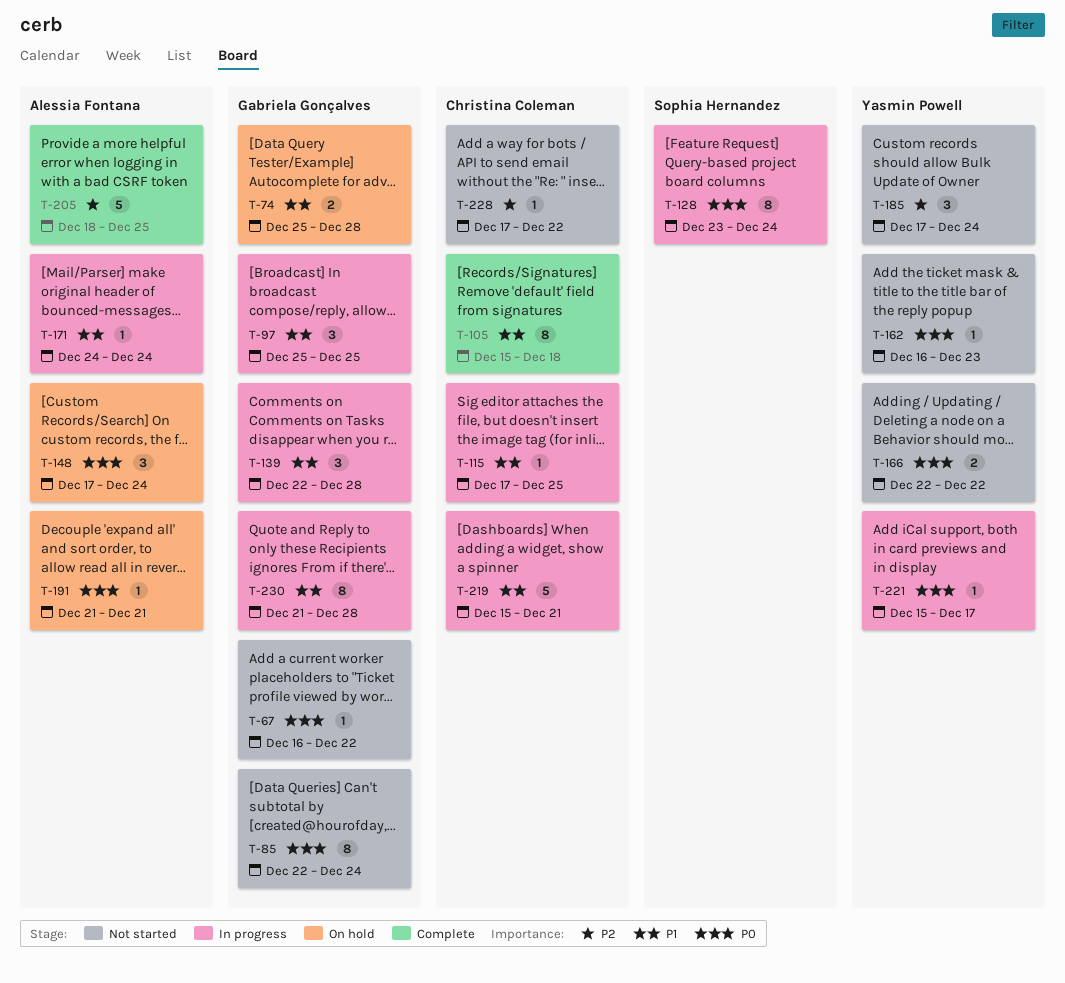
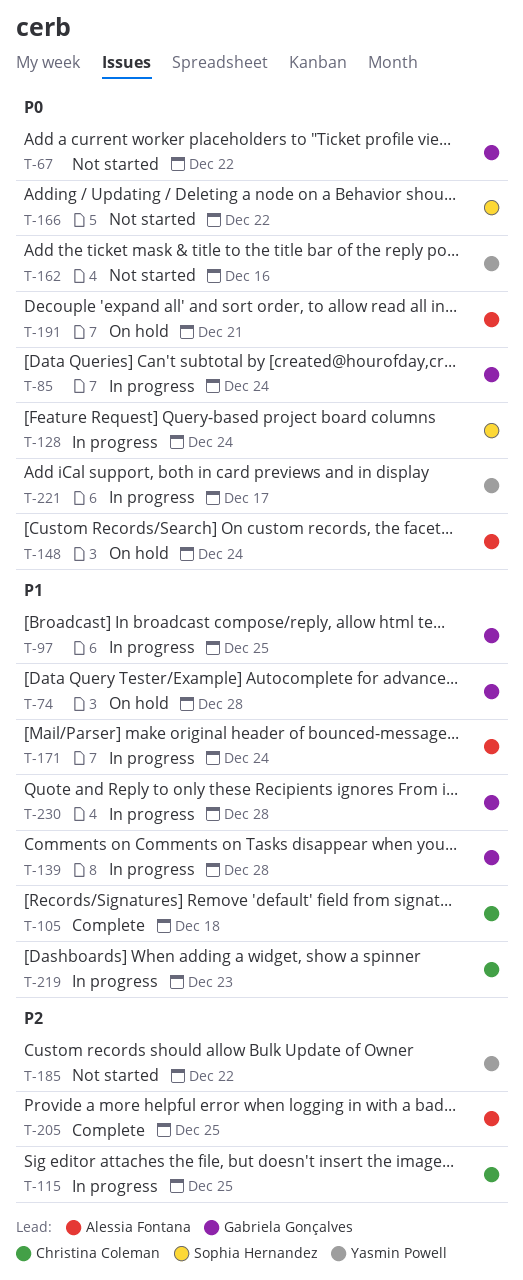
T-85, status: Not started -> In progress
T-115, priority: P1 -> P2
T-162, due: Dec 23 -> Dec 16
T-166, owner: Yasmin Powell -> Sophia Hernandez
T-185, due: Dec 24 -> Dec 22
T-219, due: Dec 21 -> Dec 23
T-228: present -> none

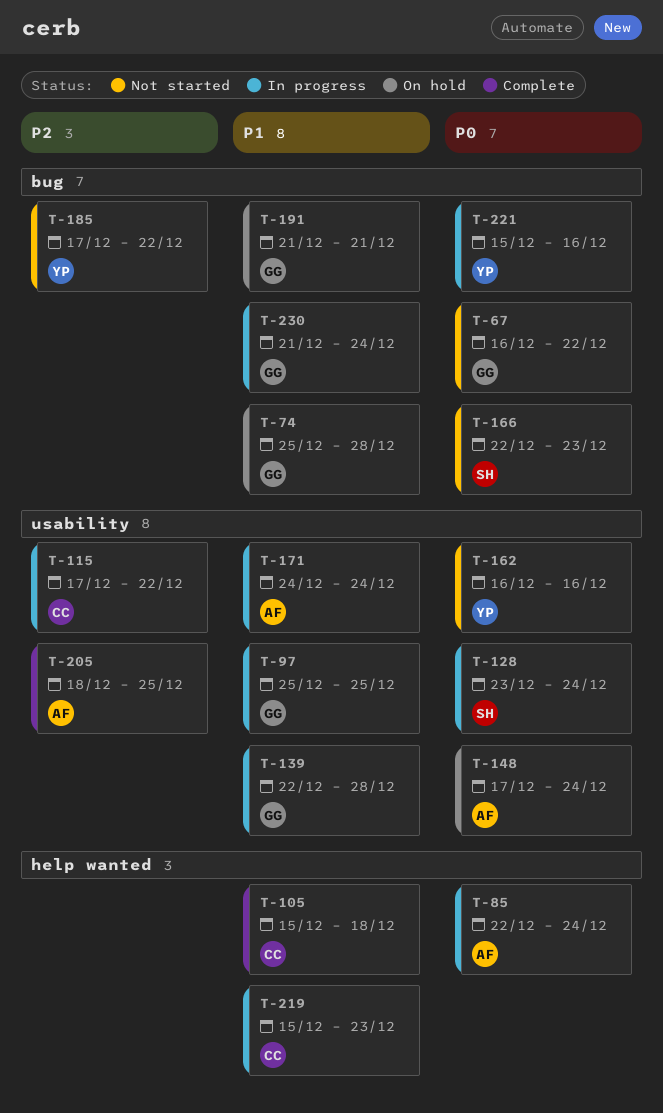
T-85, owner: Gabriela Gonçalves -> Alessia Fontana
T-115, due: Dec 25 -> Dec 22
T-166, due: Dec 22 -> Dec 23
T-191, owner: Alessia Fontana -> Gabriela Gonçalves
T-191, priority: P0 -> P1
T-221, due: Dec 17 -> Dec 16
T-230, due: Dec 28 -> Dec 24

